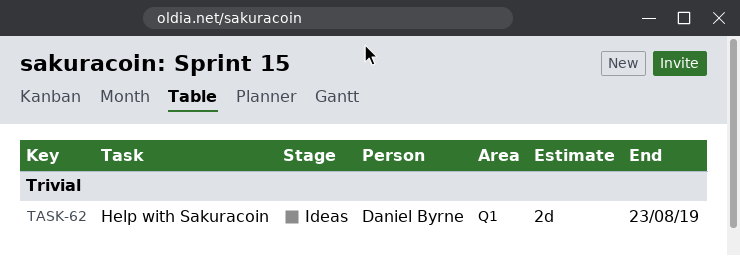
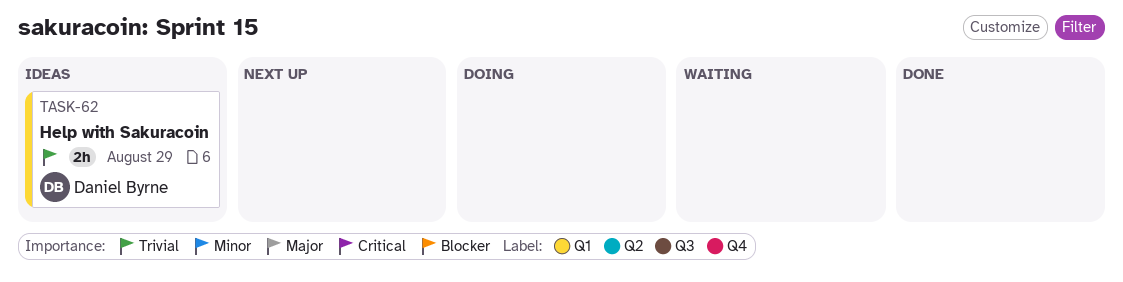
TASK-62, estimate: 2d -> 2h
TASK-62, due: Aug 23 -> Aug 29

